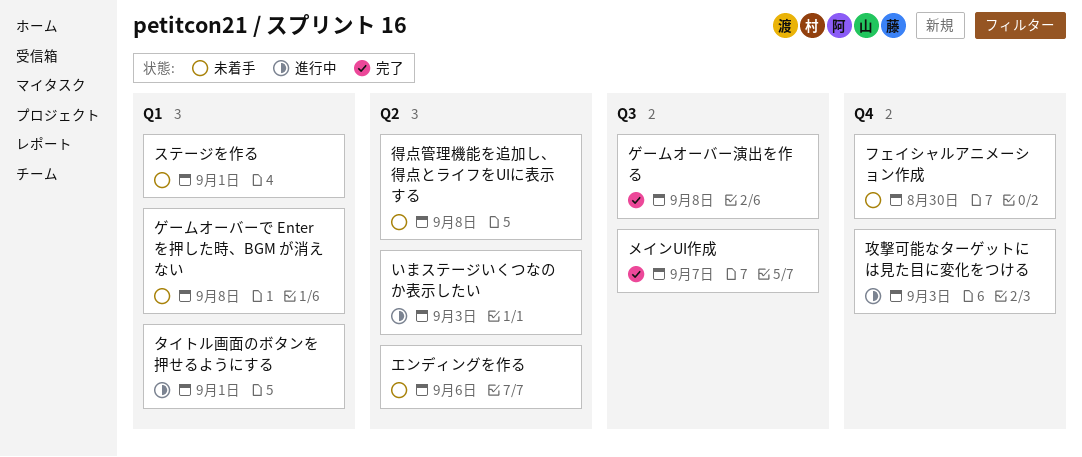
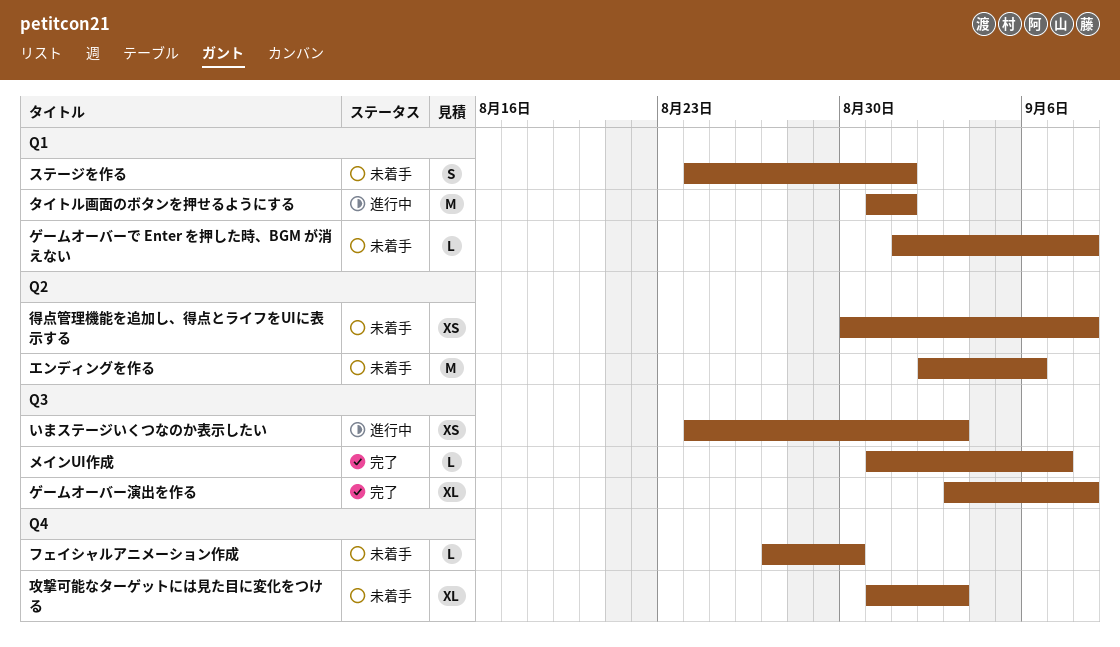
いまステージいくつなのか表示したい, label: Q2 -> Q3
攻撃可能なターゲットには見た目に変化をつける, status: 進行中 -> 未着手

